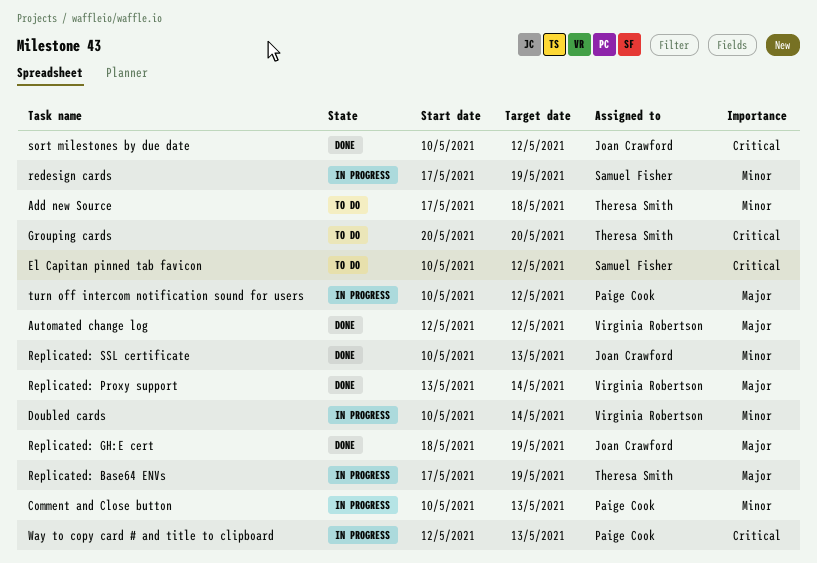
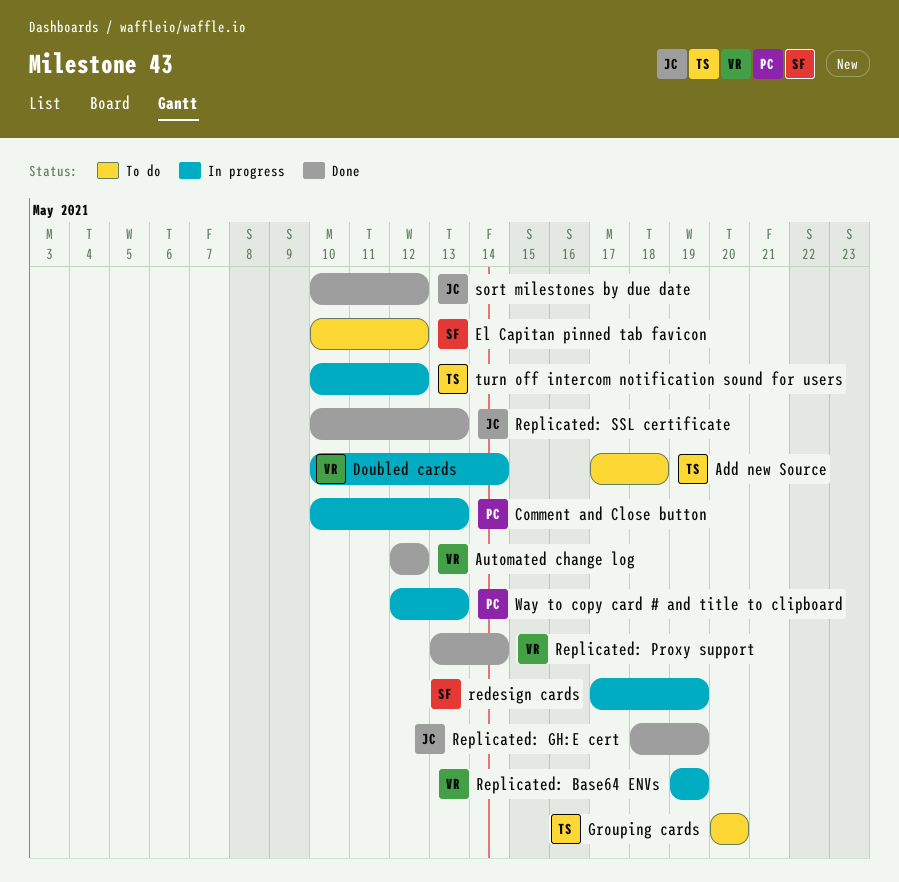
Replicated: Base64 ENVs, owner: Theresa Smith -> Virginia Robertson
Replicated: Base64 ENVs, start: May 17 -> May 19
turn off intercom notification sound for users, owner: Paige Cook -> Theresa Smith

